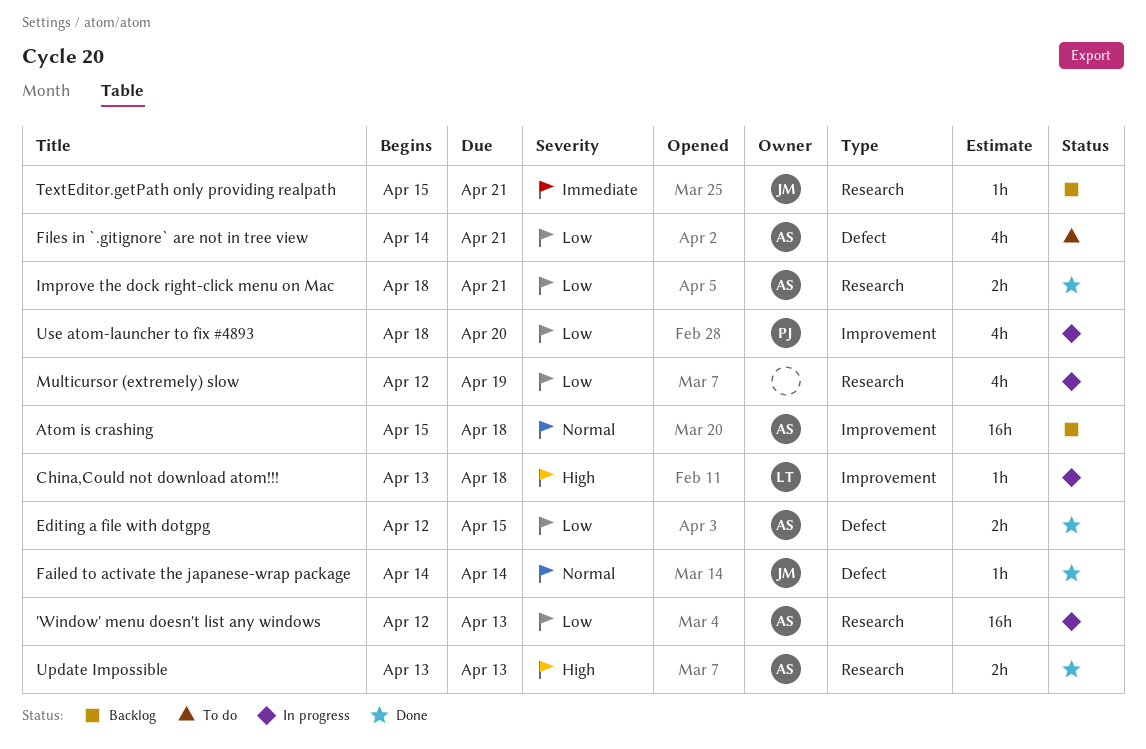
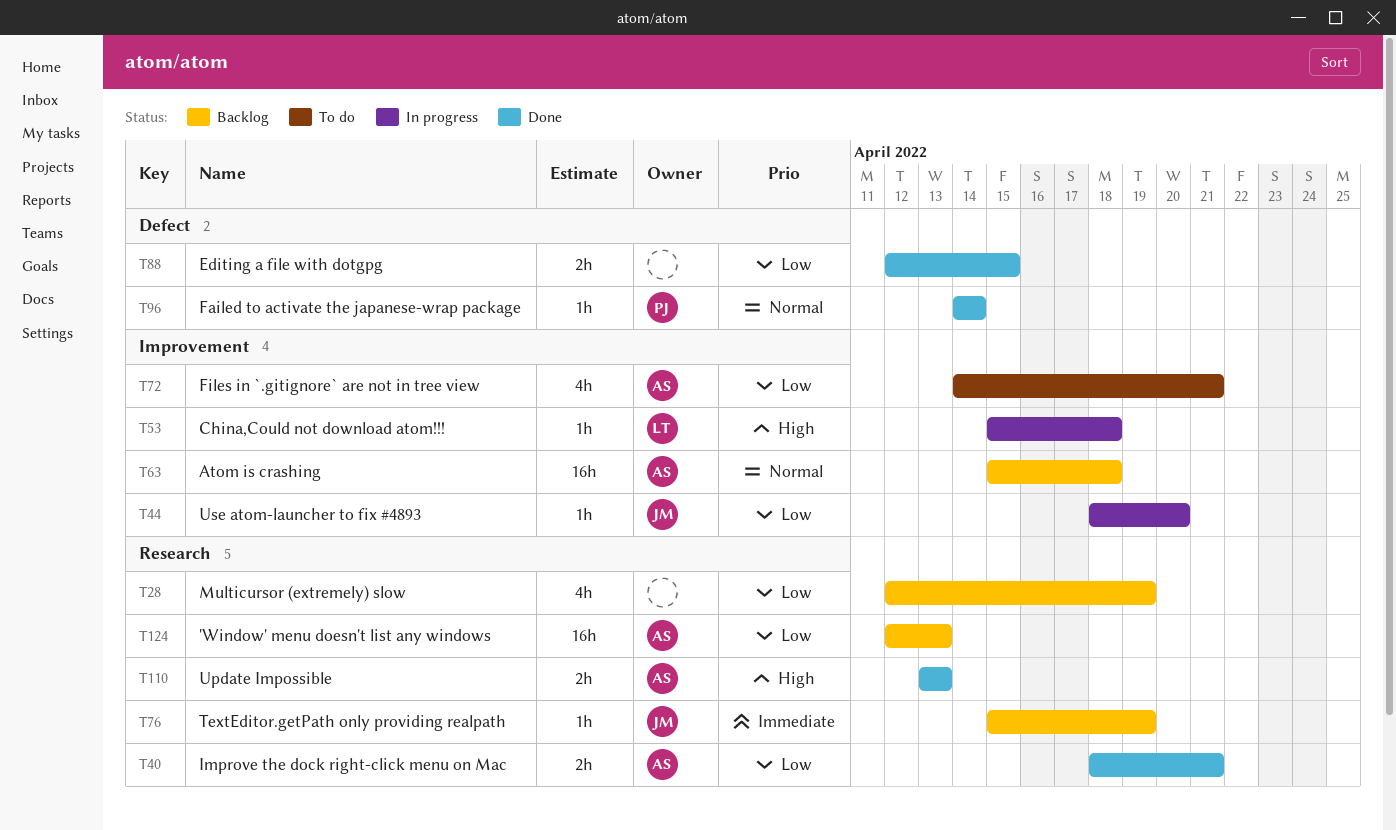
'Window' menu doesn't list any windows, status: In progress -> Backlog
China,Could not download atom!!!, start: Apr 13 -> Apr 15
Editing a file with dotgpg, owner: AS -> none
Failed to activate the japanese-wrap package, owner: JM -> PJ
Files in `.gitignore` are not in tree view, label: Defect -> Improvement
Multicursor (extremely) slow, status: In progress -> Backlog
TextEditor.getPath only providing realpath, due: Apr 21 -> Apr 19
Use atom-launcher to fix #4893, owner: PJ -> JM
Use atom-launcher to fix #4893, estimate: 4h -> 1h

